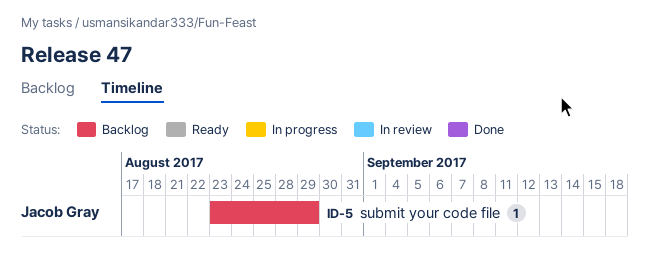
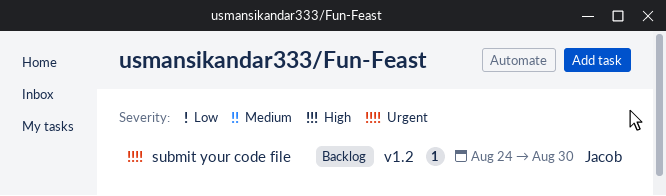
submit your code file, start: Aug 23 -> Aug 24
submit your code file, due: Aug 29 -> Aug 30

